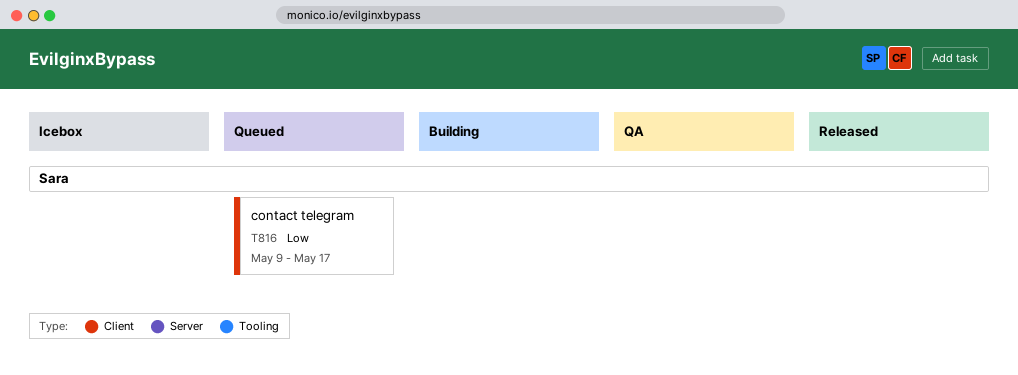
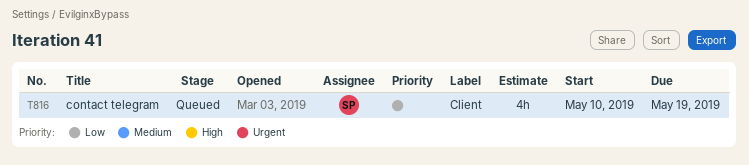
T816, start: May 9 -> May 10
T816, due: May 17 -> May 19

